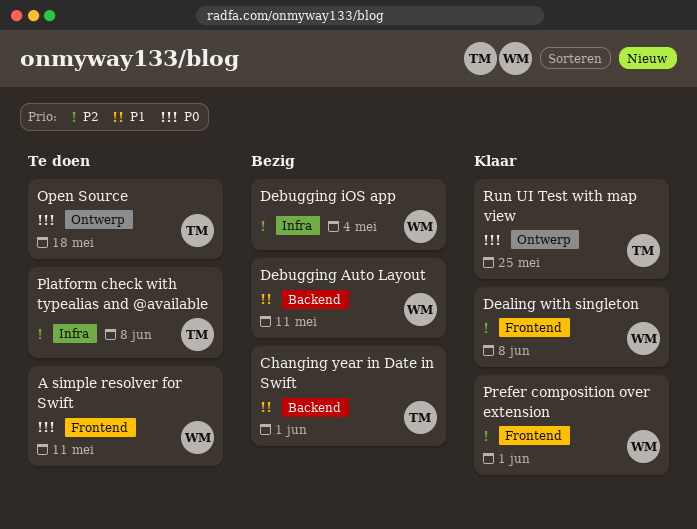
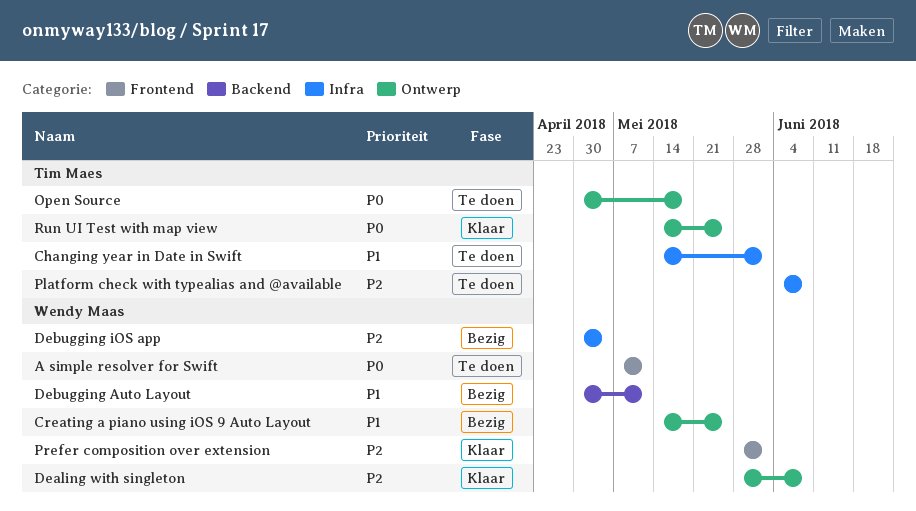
Changing year in Date in Swift, status: Bezig -> Te doen
Changing year in Date in Swift, label: Backend -> Infra
Creating a piano using iOS 9 Auto Layout: none -> present
Dealing with singleton, label: Frontend -> Ontwerp

